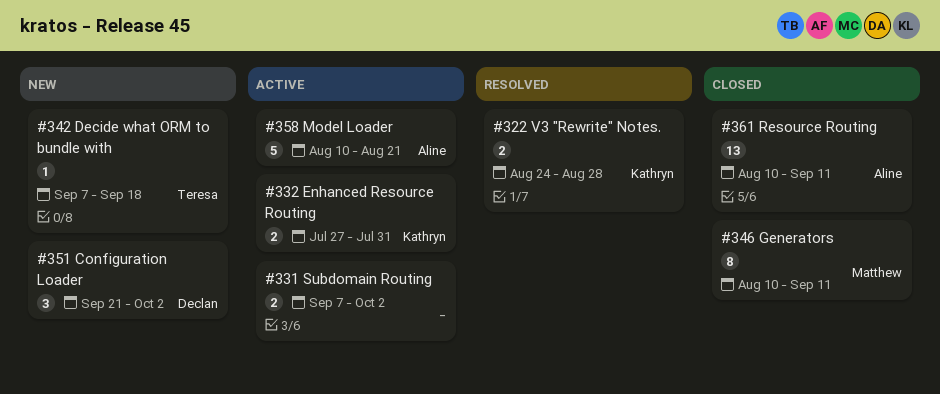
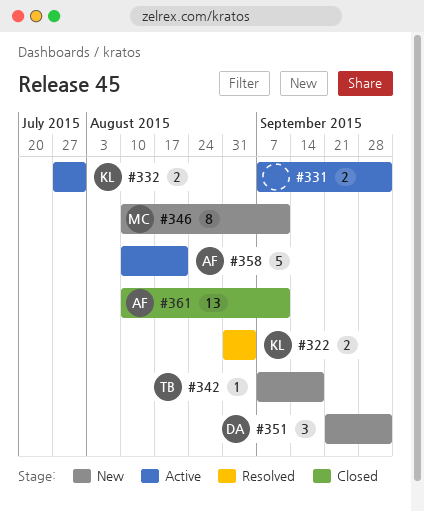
#322, start: Aug 24 -> Aug 31
#322, due: Aug 28 -> Sep 4
#346, status: Closed -> New

